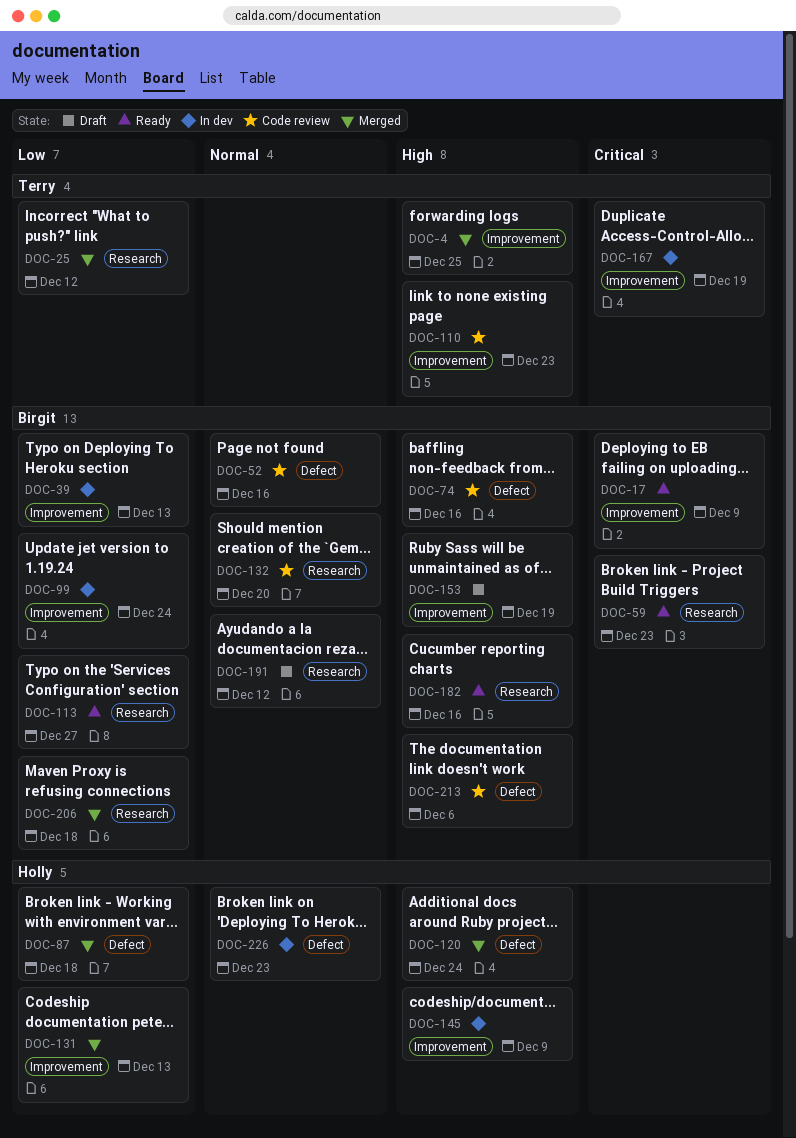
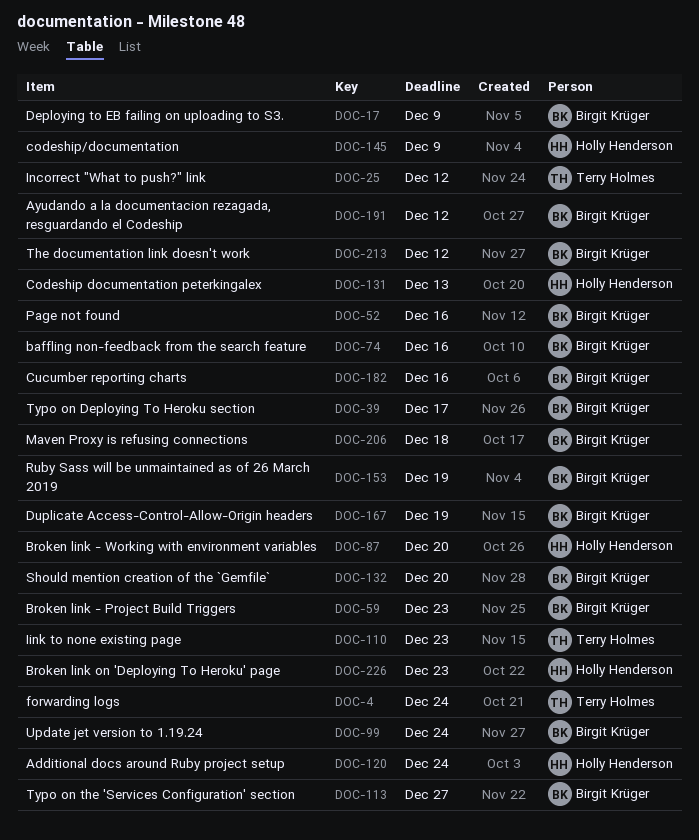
DOC-4, due: Dec 25 -> Dec 24
DOC-39, due: Dec 13 -> Dec 17
DOC-87, due: Dec 18 -> Dec 20
DOC-167, owner: Terry Holmes -> Birgit Krüger
DOC-213, due: Dec 6 -> Dec 12

